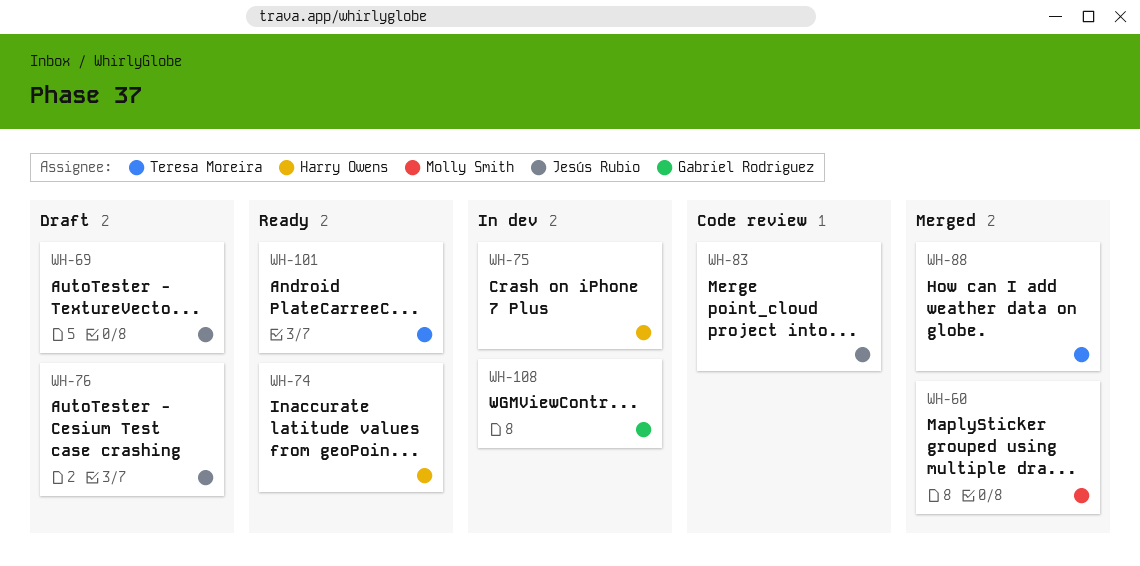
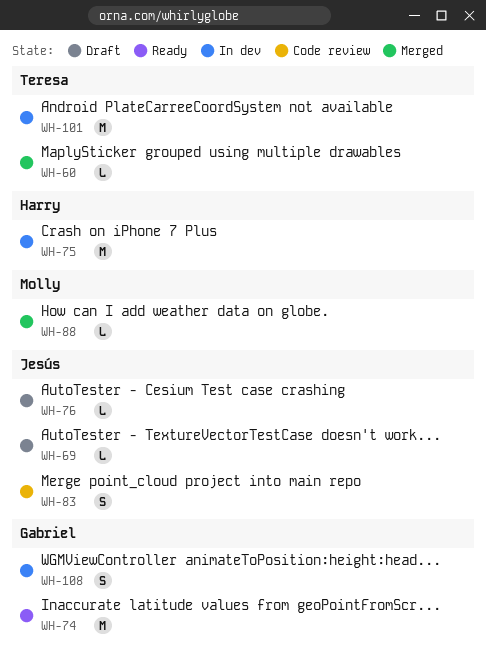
WH-60, owner: Molly Smith -> Teresa Moreira
WH-74, owner: Harry Owens -> Gabriel Rodriguez
WH-88, owner: Teresa Moreira -> Molly Smith
WH-101, status: Ready -> In dev

